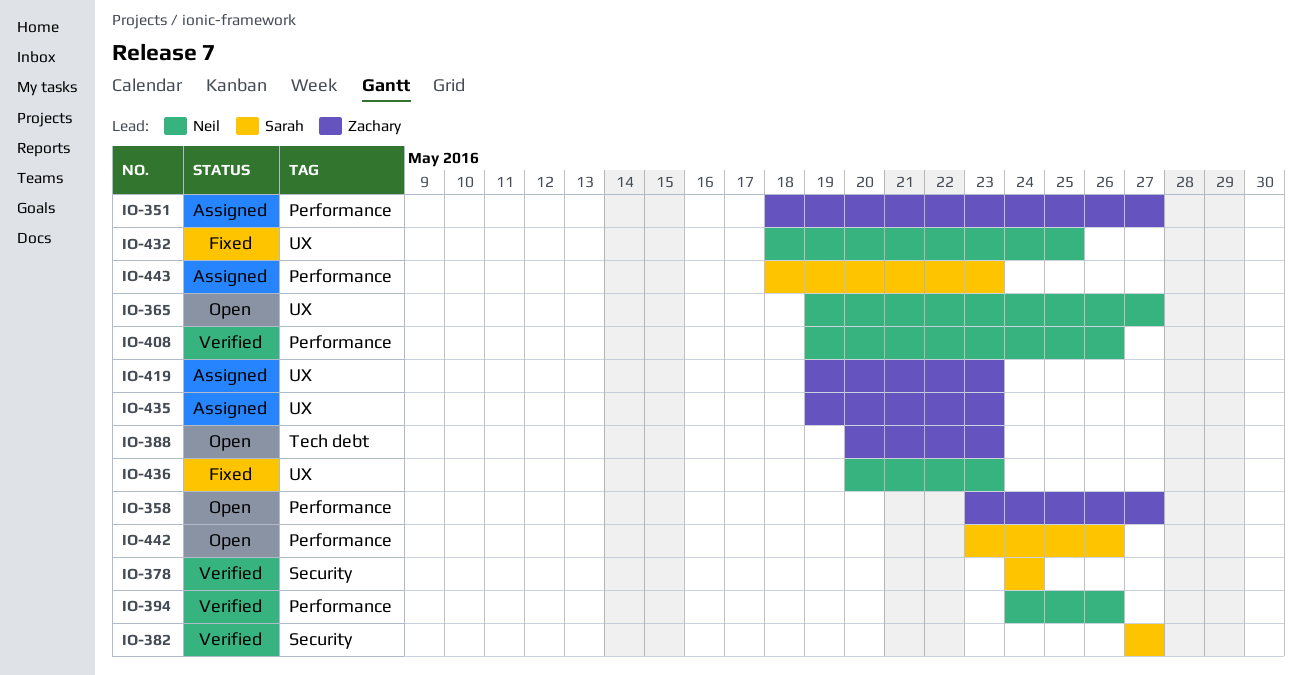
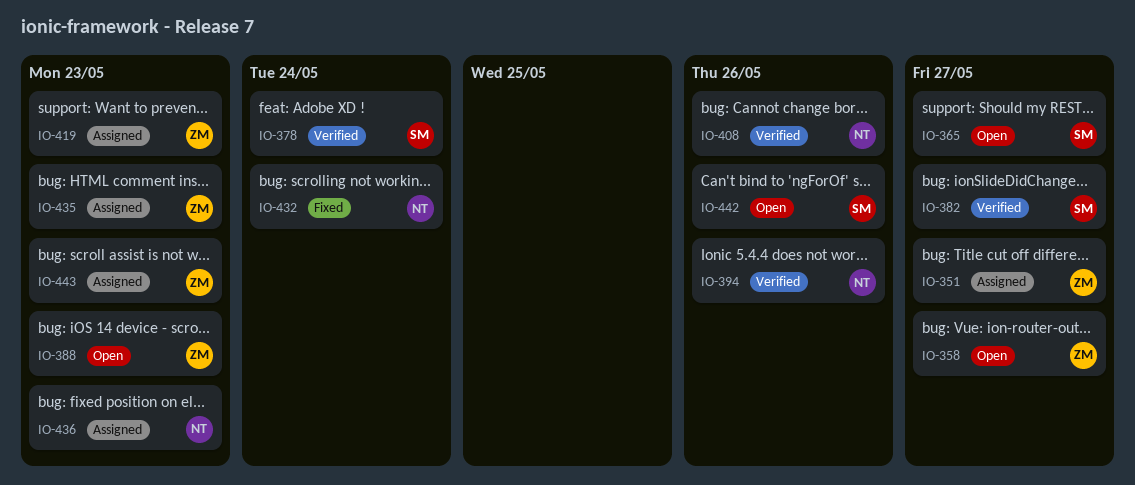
IO-365, owner: Neil -> Sarah
IO-432, due: May 25 -> May 24
IO-436, status: Fixed -> Assigned
IO-443, owner: Sarah -> Zachary

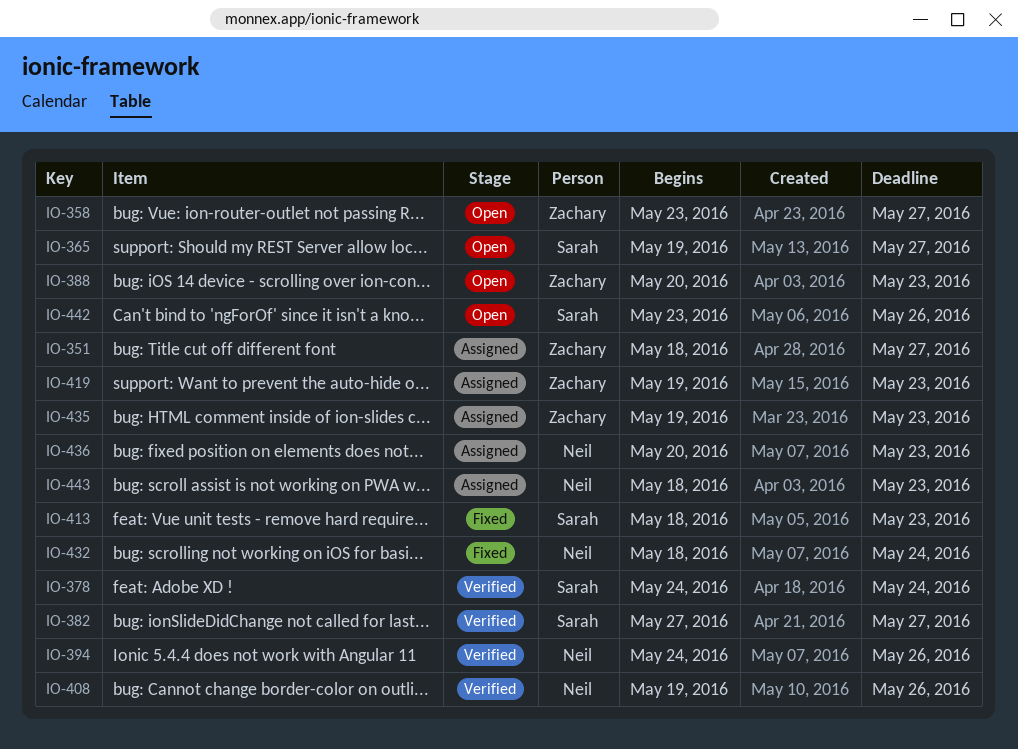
IO-413: none -> present
IO-443, owner: Zachary -> Neil

